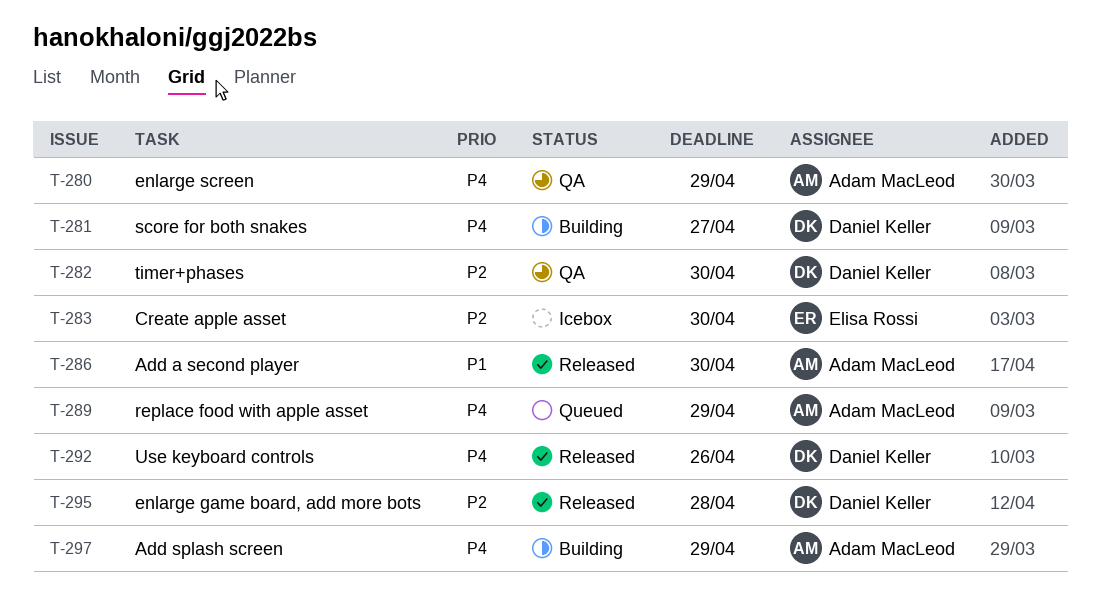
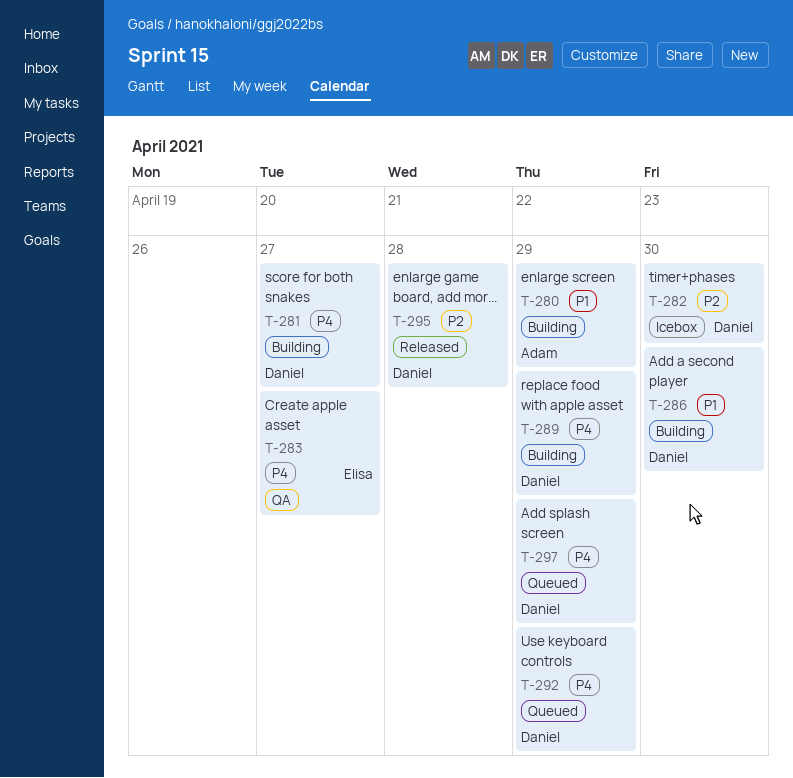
T-280, status: QA -> Building
T-280, priority: P4 -> P1
T-282, status: QA -> Icebox
T-283, status: Icebox -> QA
T-283, priority: P2 -> P4
T-283, due: Apr 30 -> Apr 27
T-286, status: Released -> Building
T-286, owner: Adam MacLeod -> Daniel Keller
T-289, status: Queued -> Building
T-289, owner: Adam MacLeod -> Daniel Keller
T-292, status: Released -> Queued
T-292, due: Apr 26 -> Apr 29
T-297, status: Building -> Queued
T-297, owner: Adam MacLeod -> Daniel Keller

